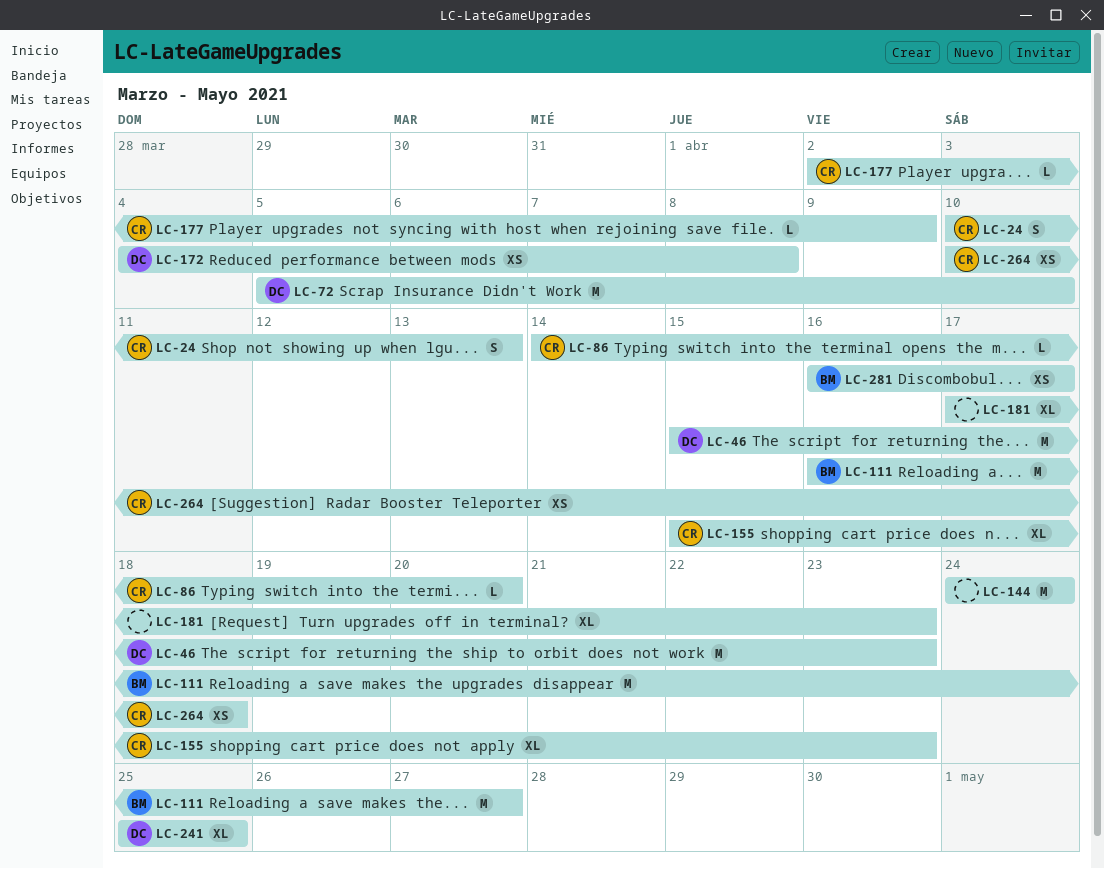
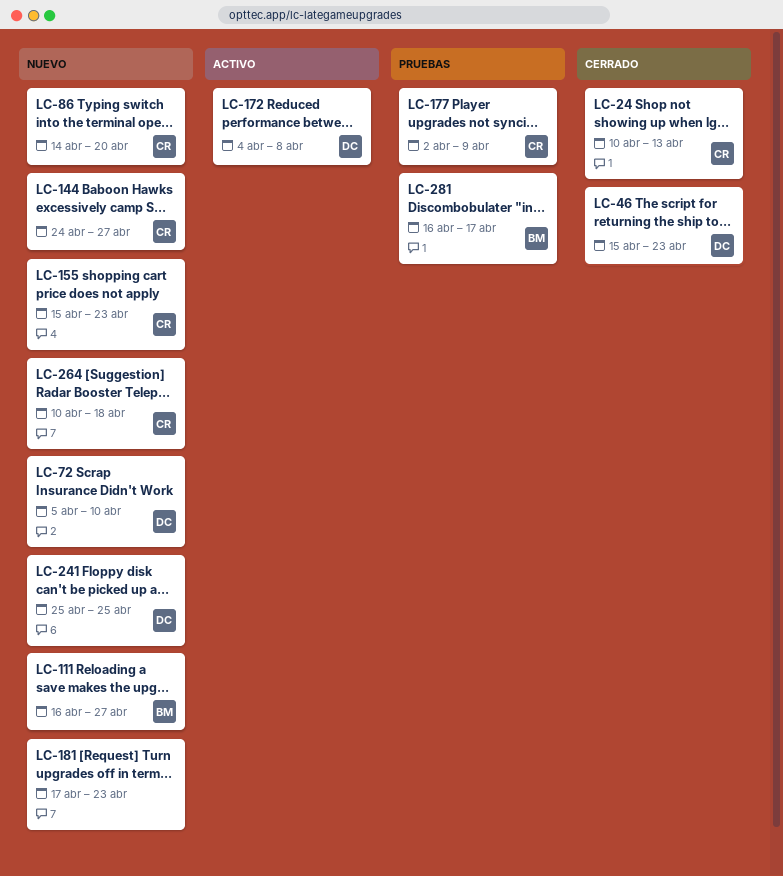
LC-144, owner: none -> CR
LC-144, due: Apr 24 -> Apr 27

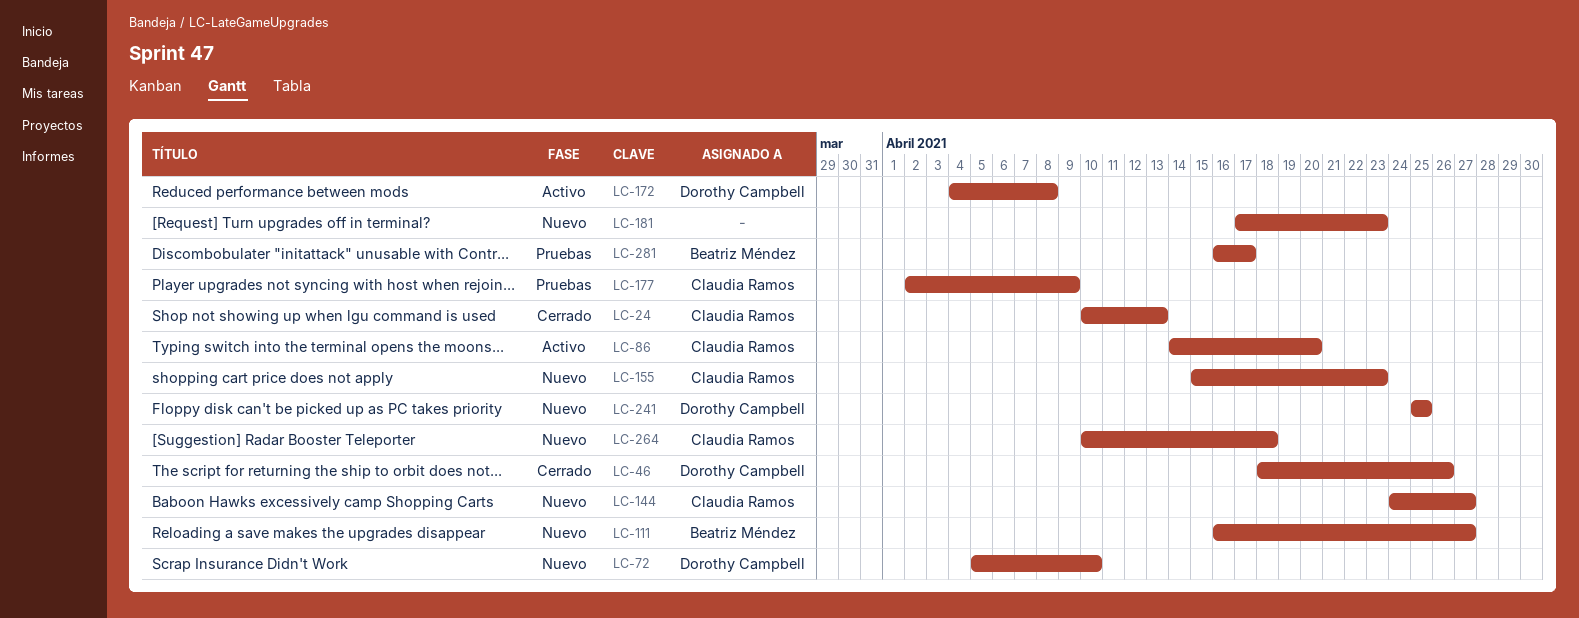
LC-46, start: Apr 15 -> Apr 18
LC-46, due: Apr 23 -> Apr 26
LC-86, status: Nuevo -> Activo

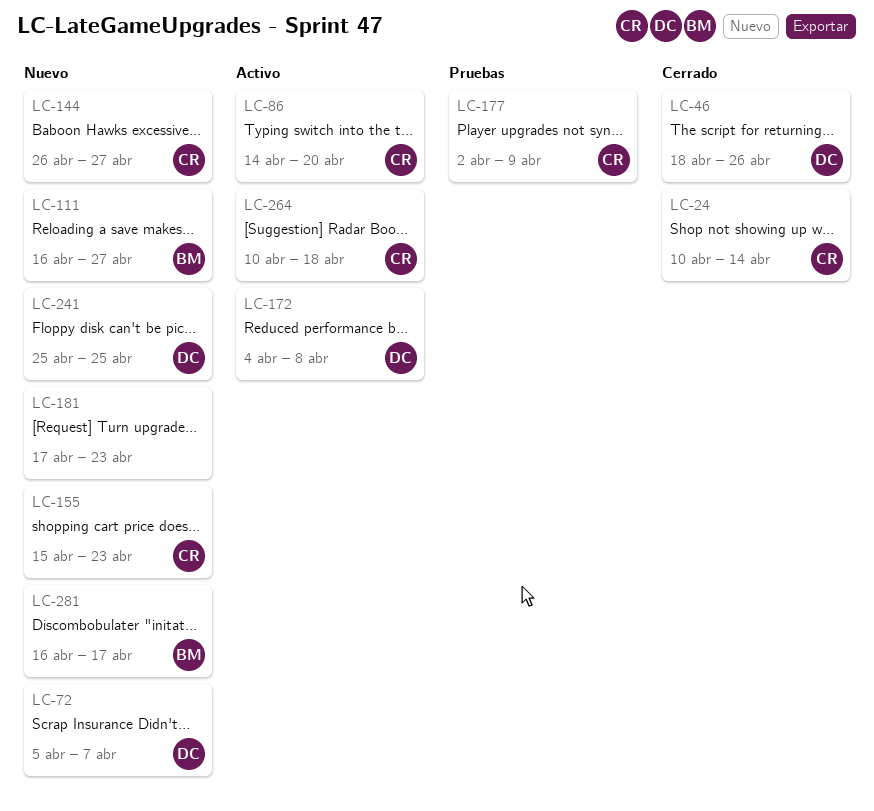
LC-24, due: Apr 13 -> Apr 14
LC-72, due: Apr 10 -> Apr 7
LC-144, start: Apr 24 -> Apr 26
LC-264, status: Nuevo -> Activo
LC-281, status: Pruebas -> Nuevo

